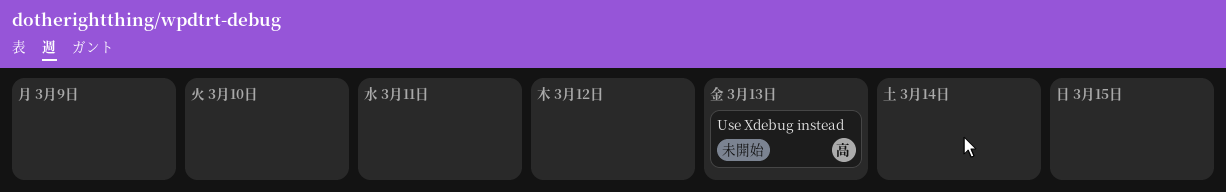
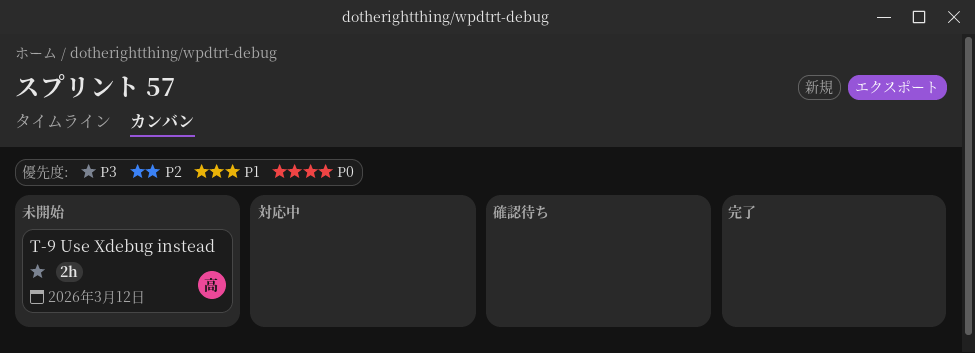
Use Xdebug instead, due: Mar 13 -> Mar 12

